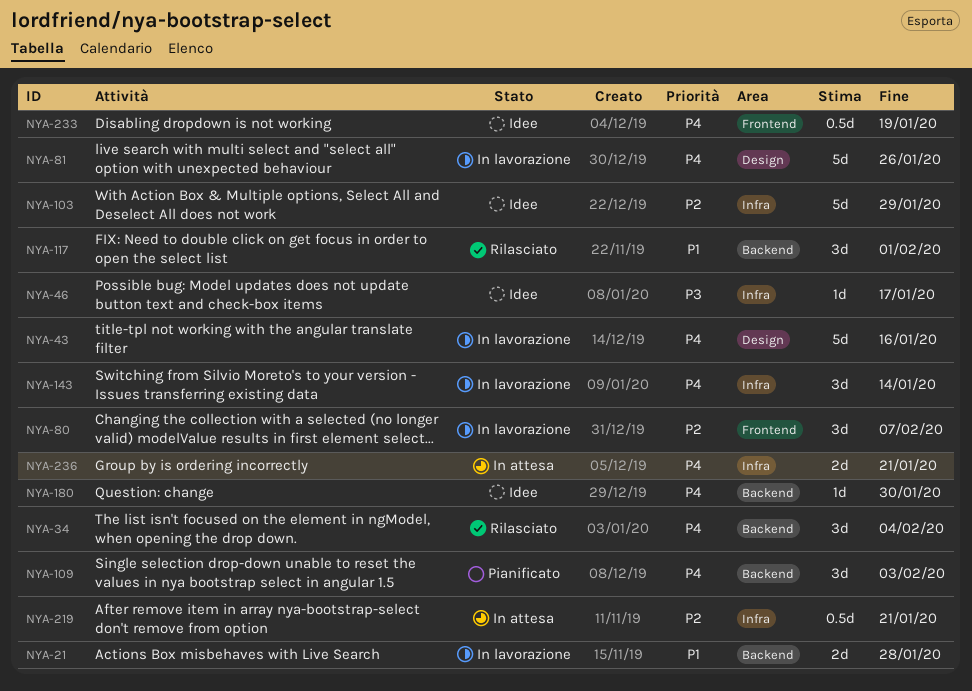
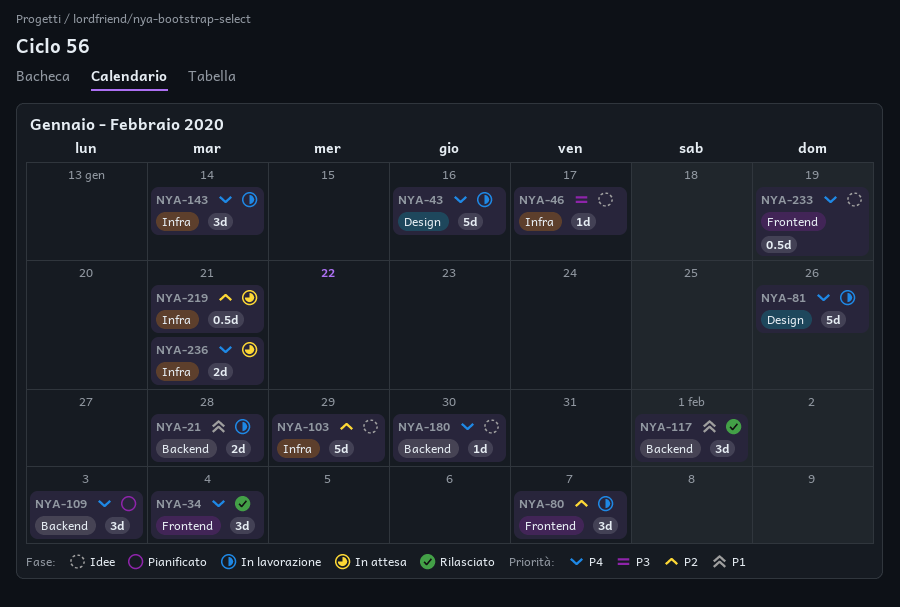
NYA-34, label: Backend -> Frontend

